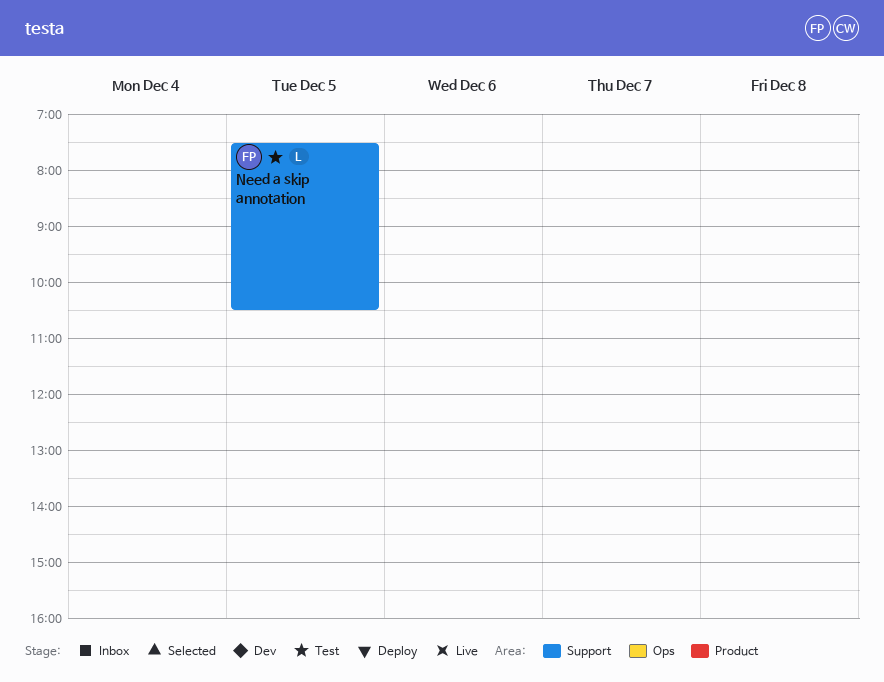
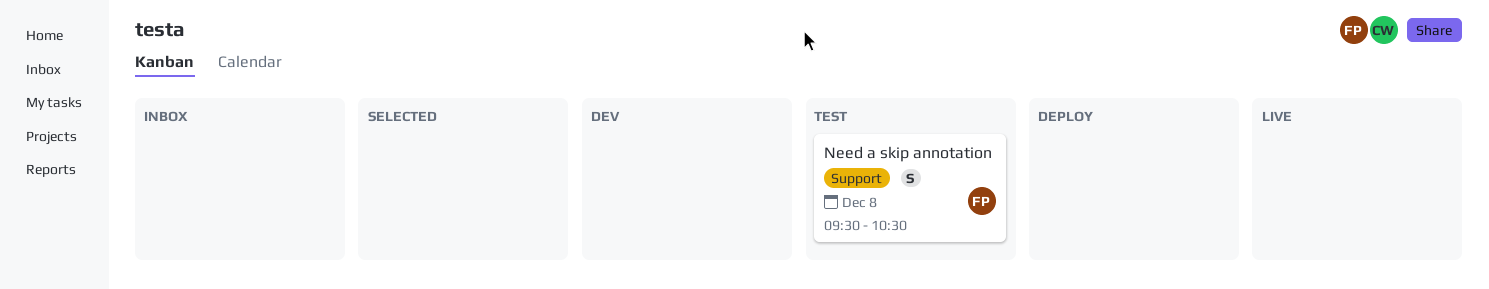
Need a skip annotation, estimate: L -> S
Need a skip annotation, day: Dec 5 -> Dec 8
Need a skip annotation, begins: 07:30 -> 09:30

